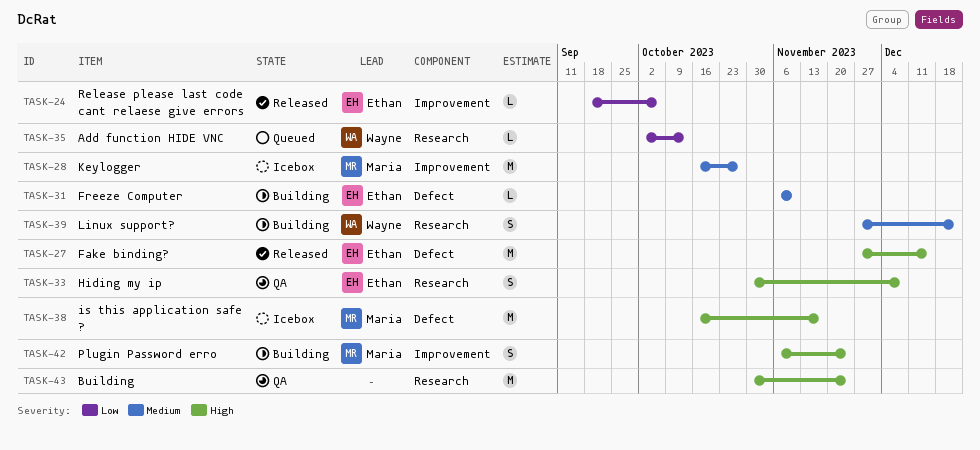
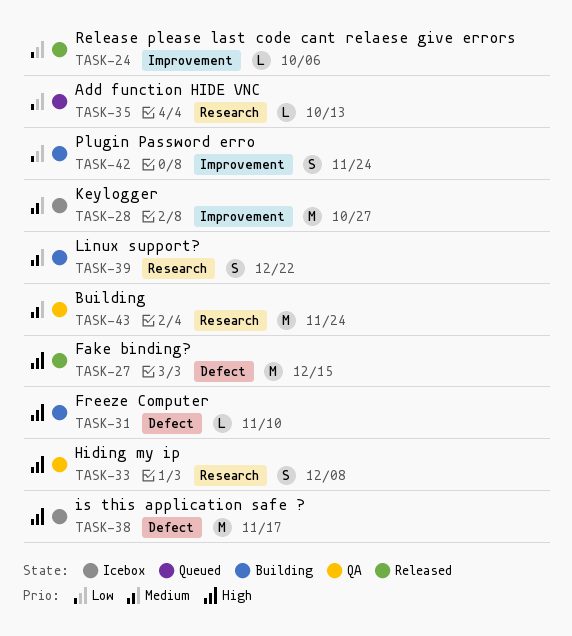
TASK-31, priority: Medium -> High
TASK-42, priority: High -> Low
TASK-43, priority: High -> Medium

